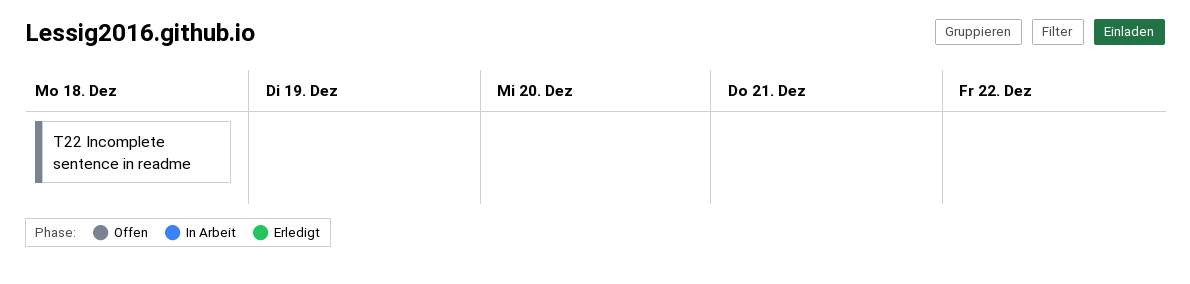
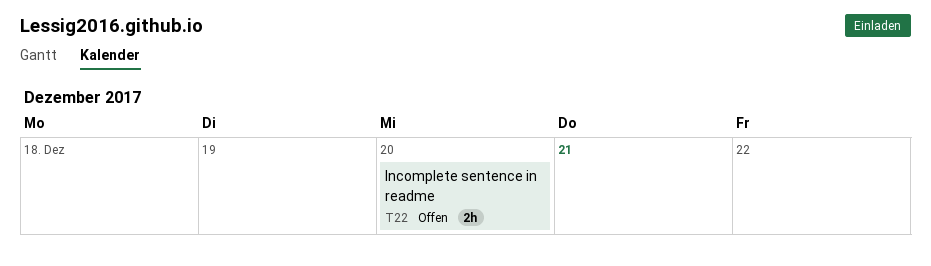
T22, due: Dec 18 -> Dec 20

